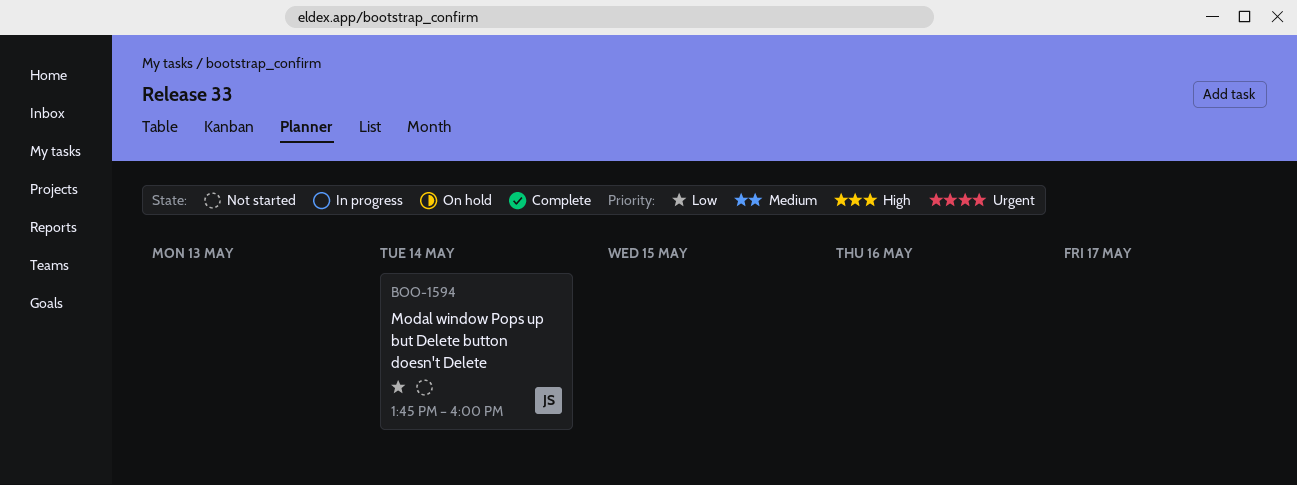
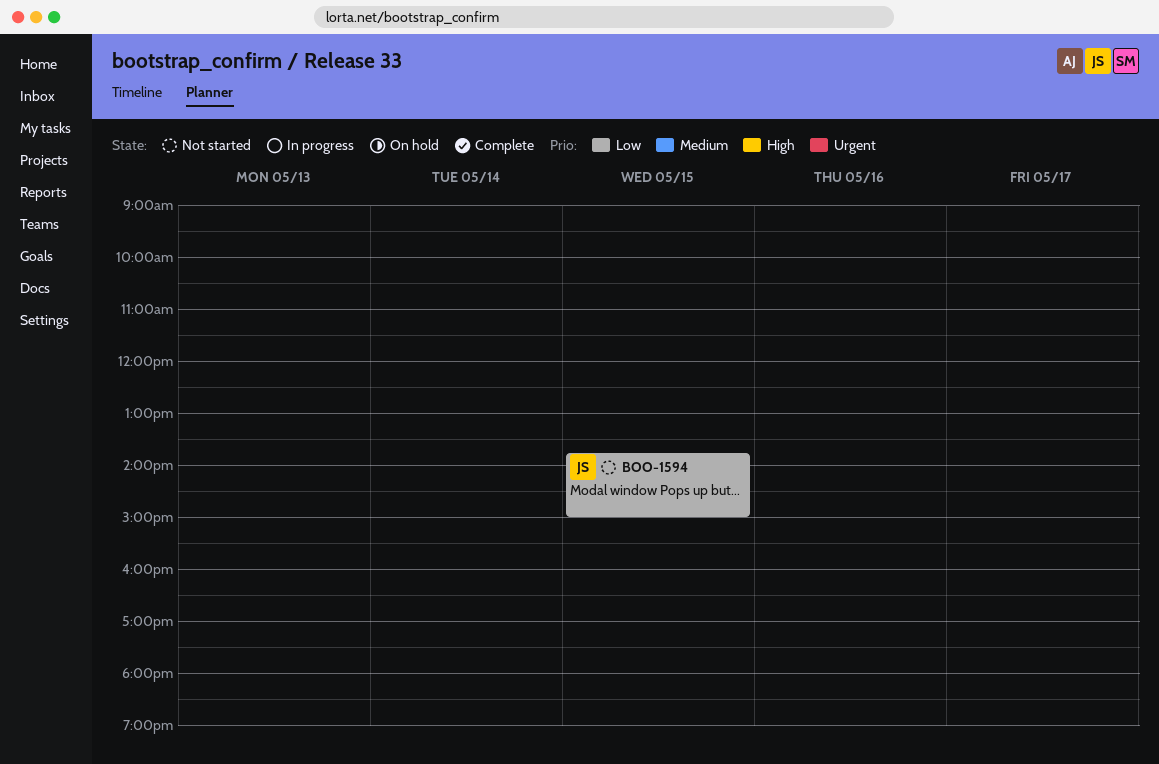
BOO-1594, day: May 14 -> May 15
BOO-1594, ends: 16:00 -> 15:00

